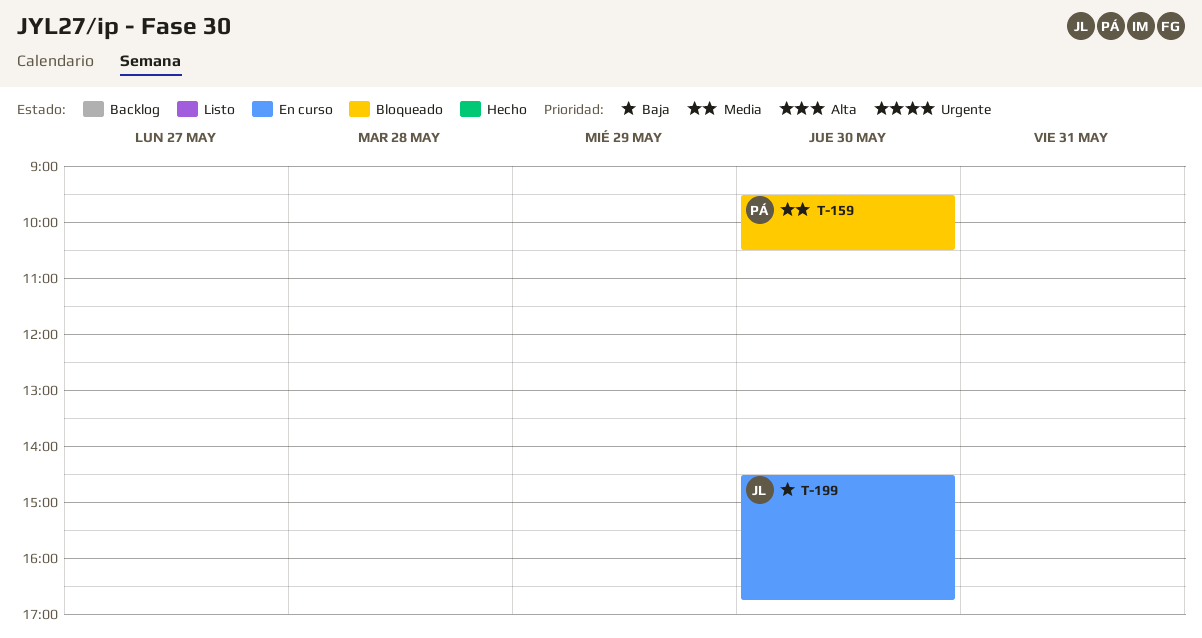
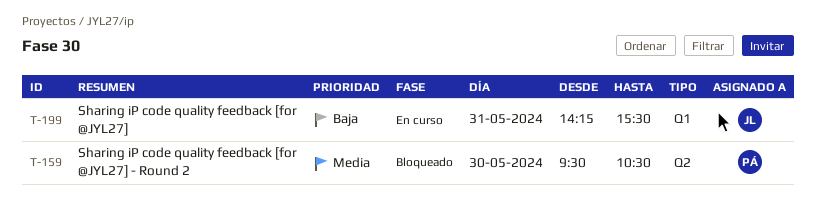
T-199, day: May 30 -> May 31
T-199, begins: 14:30 -> 14:15
T-199, ends: 16:45 -> 15:30

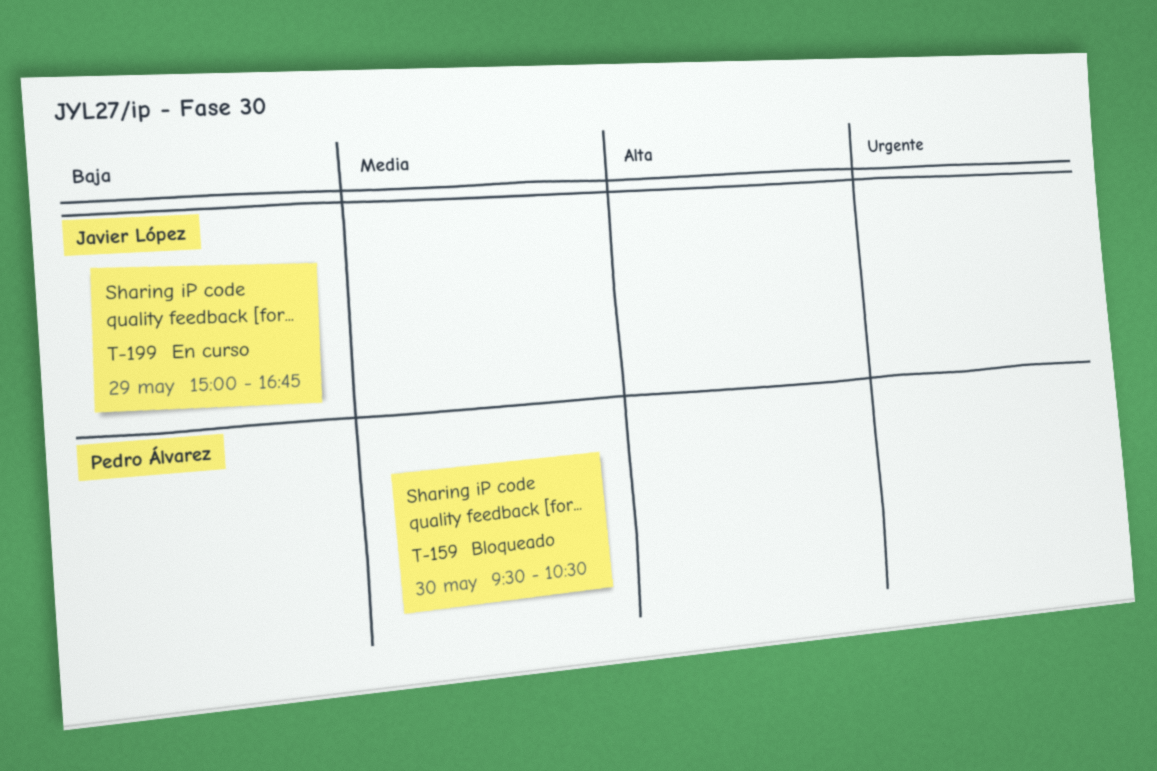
T-199, day: May 31 -> May 29
T-199, begins: 14:15 -> 15:00
T-199, ends: 15:30 -> 16:45

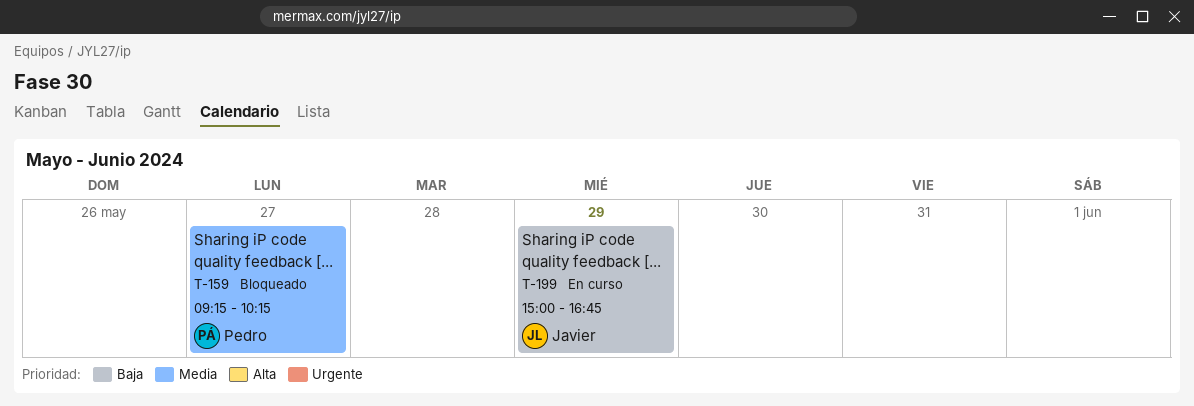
T-159, day: May 30 -> May 27
T-159, begins: 09:30 -> 09:15
T-159, ends: 10:30 -> 10:15

